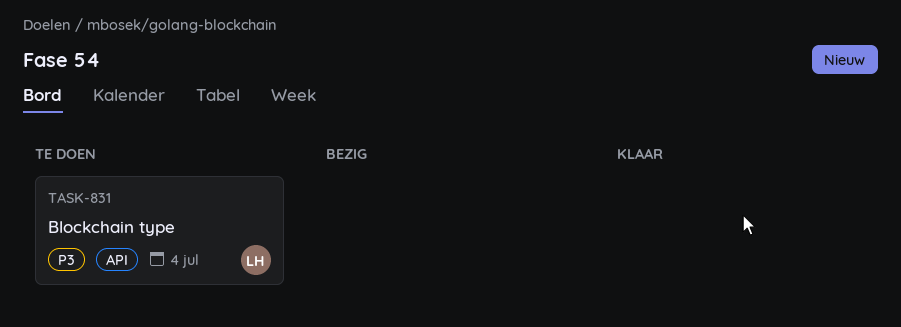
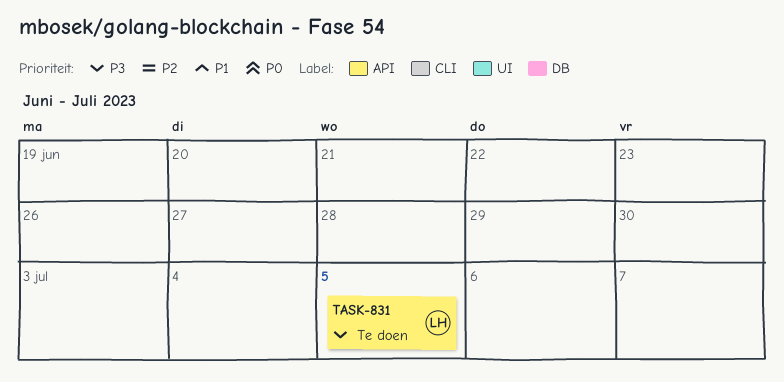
TASK-831, due: Jul 4 -> Jul 5

